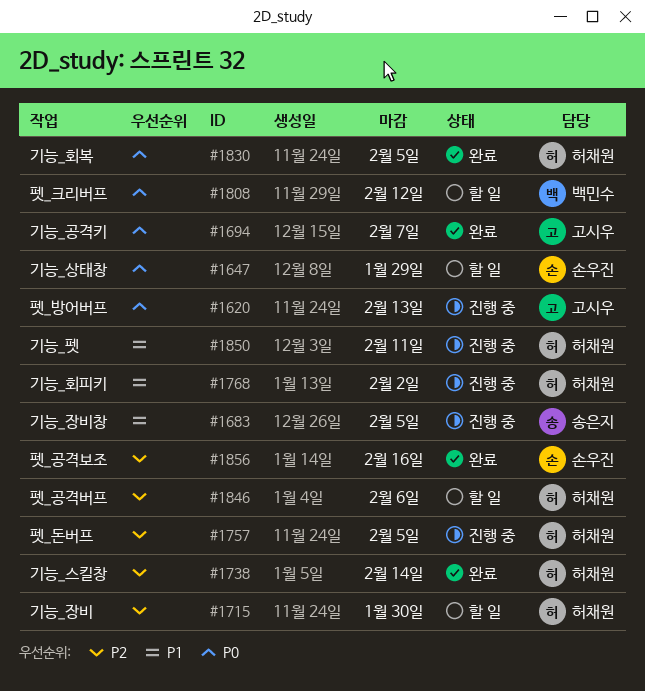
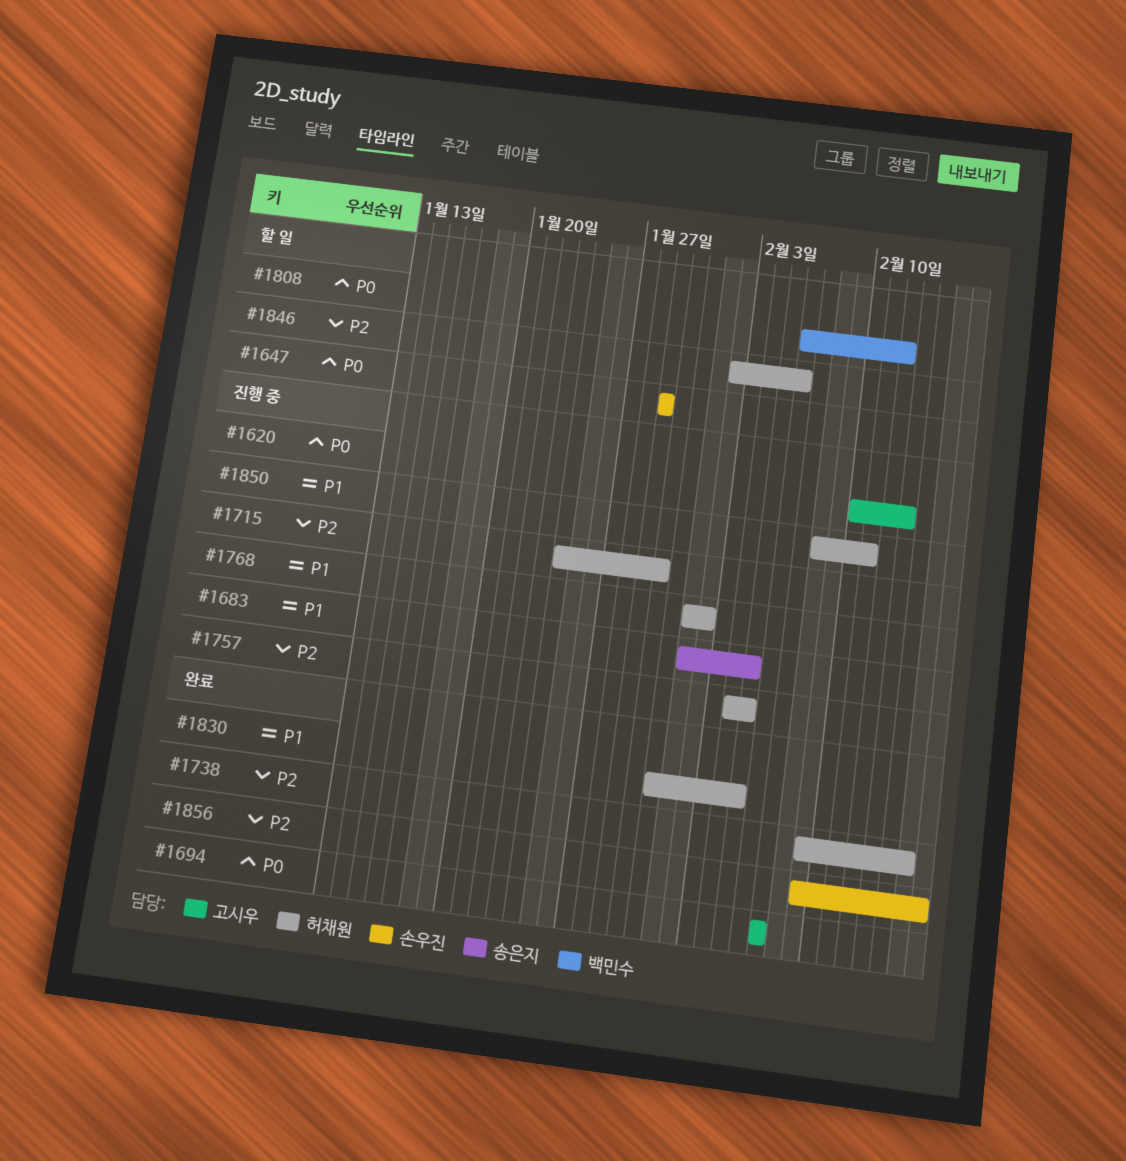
#1715, status: 할 일 -> 진행 중
#1738, due: Feb 14 -> Feb 15
#1830, priority: P0 -> P1

